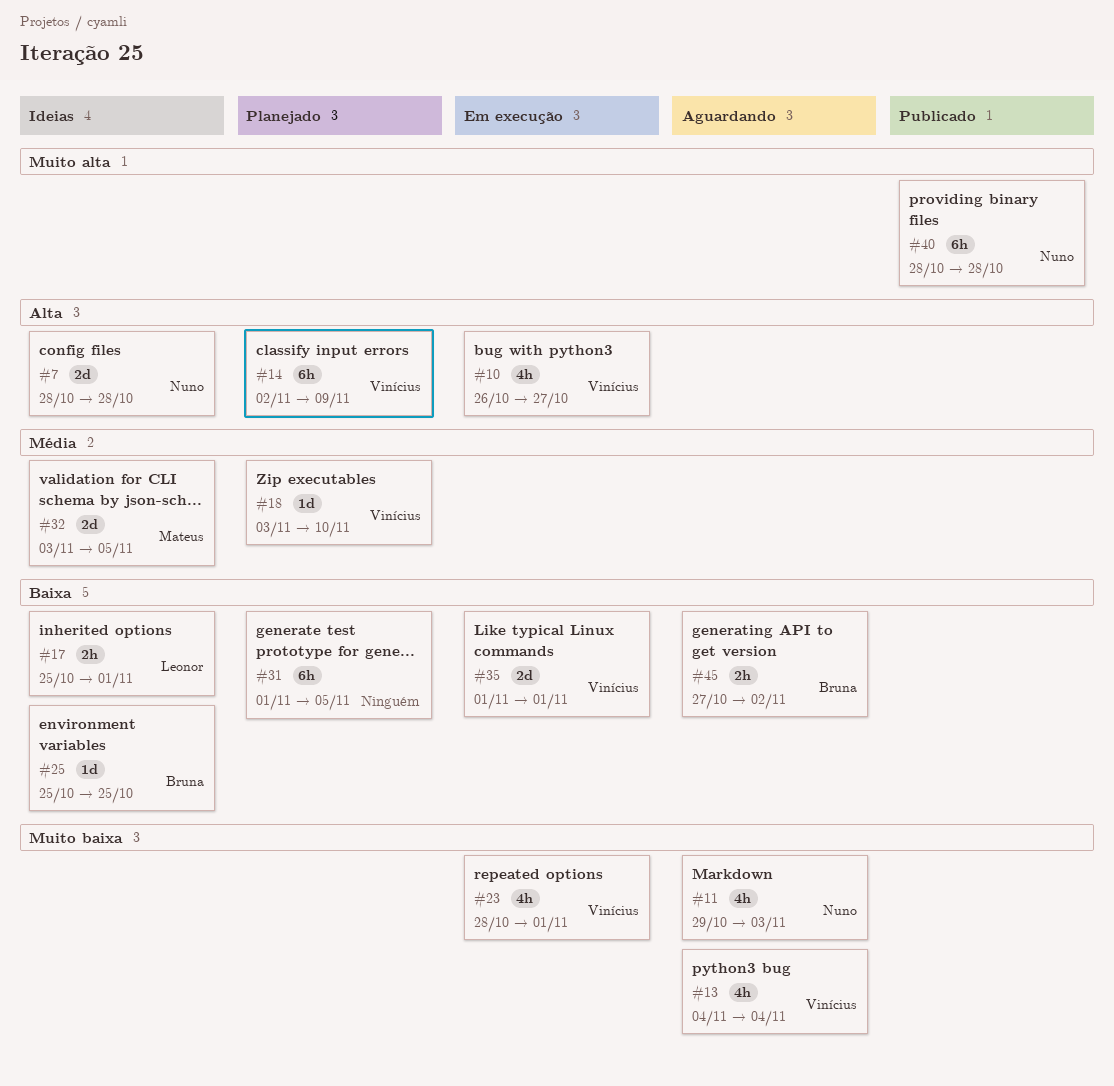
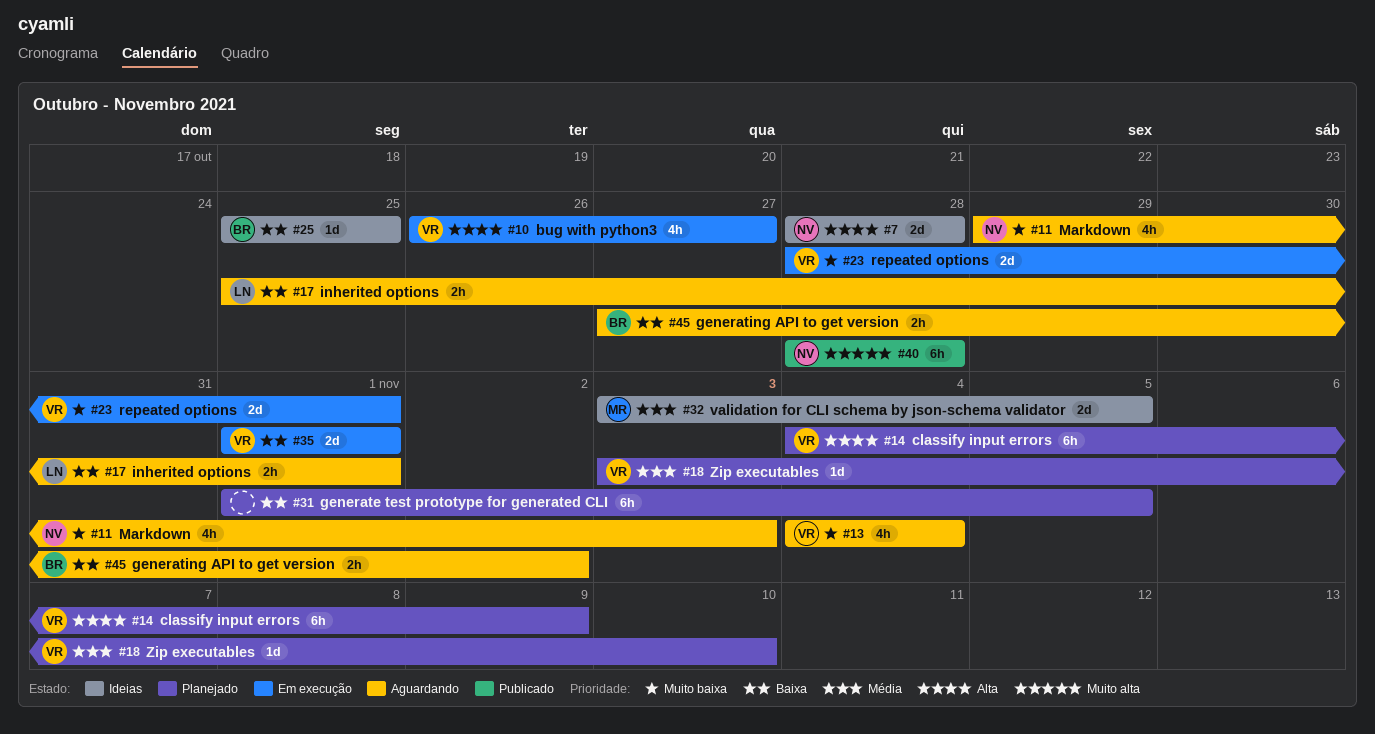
#14, start: Nov 2 -> Nov 4
#17, status: Ideias -> Aguardando
#23, estimate: 4h -> 2d

